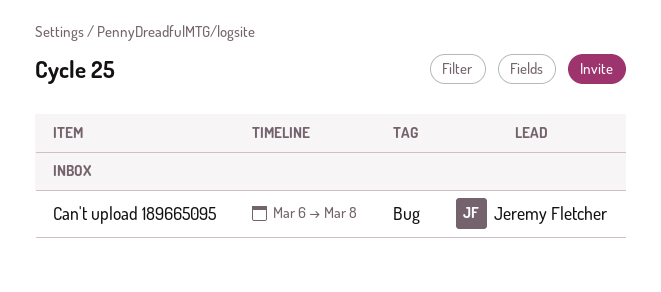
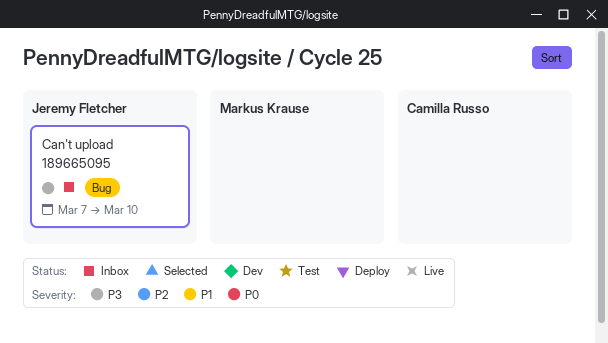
Can't upload 189665095, start: Mar 6 -> Mar 7
Can't upload 189665095, due: Mar 8 -> Mar 10

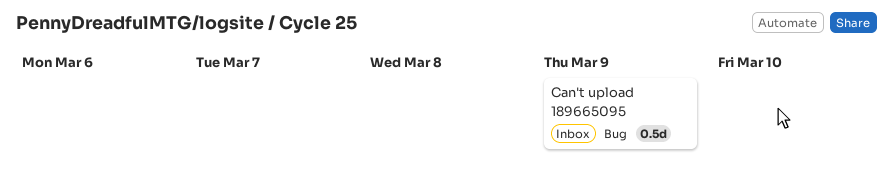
Can't upload 189665095, due: Mar 10 -> Mar 9

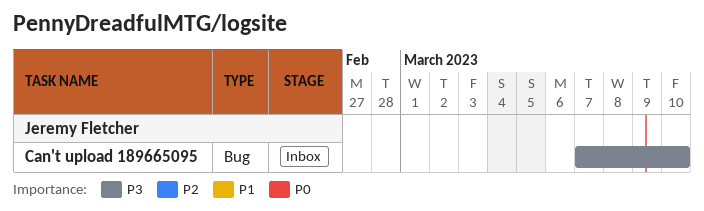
Can't upload 189665095, due: Mar 9 -> Mar 10

